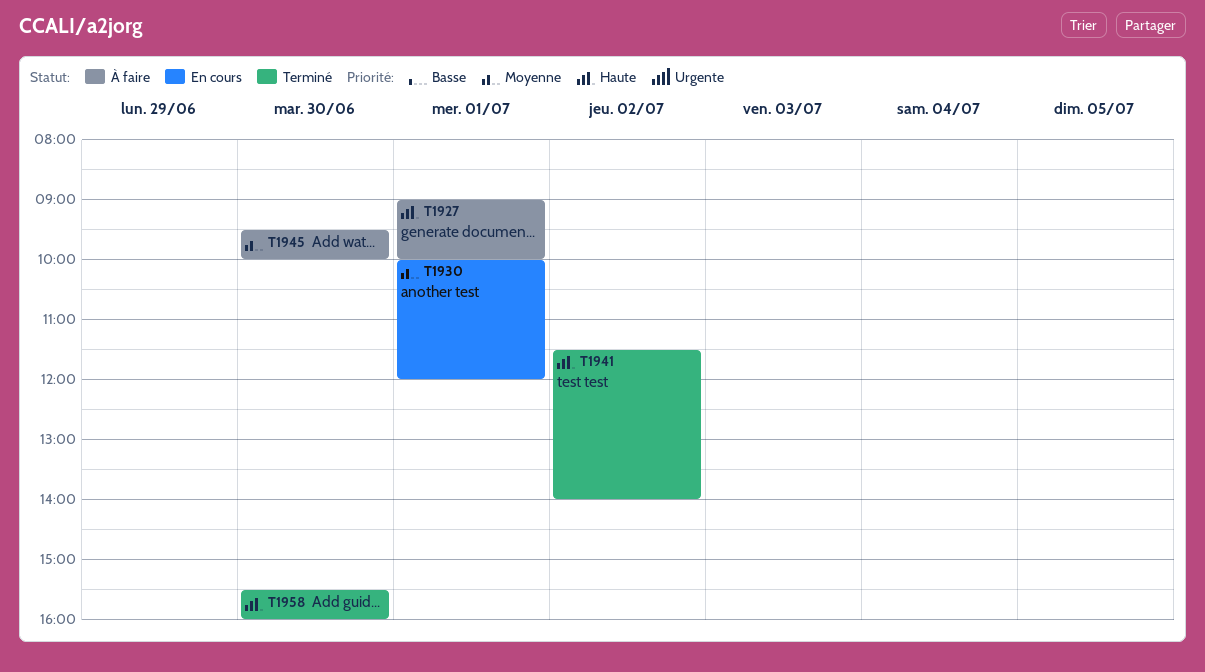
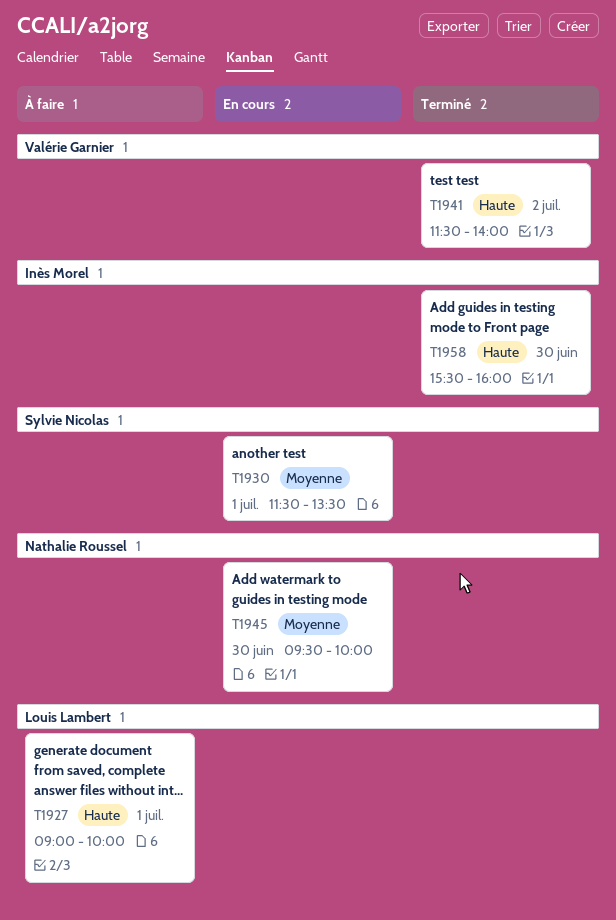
T1930, begins: 10:00 -> 11:30
T1930, ends: 12:00 -> 13:30
T1945, status: À faire -> En cours

